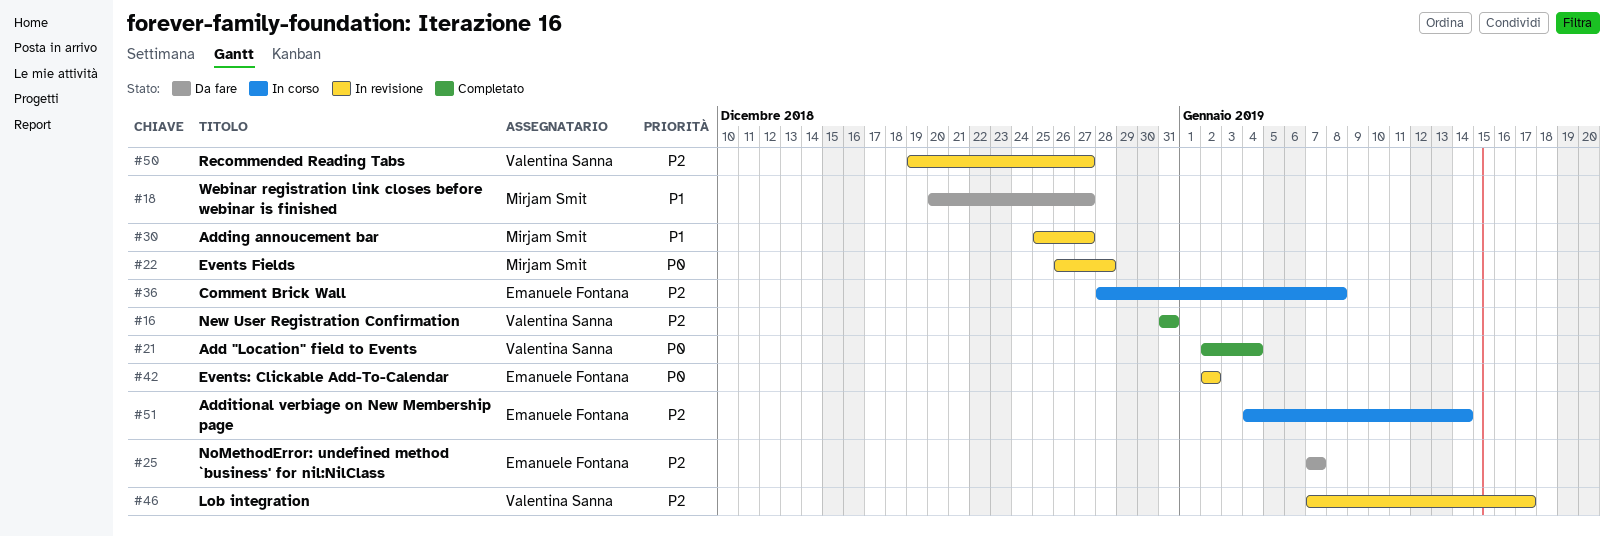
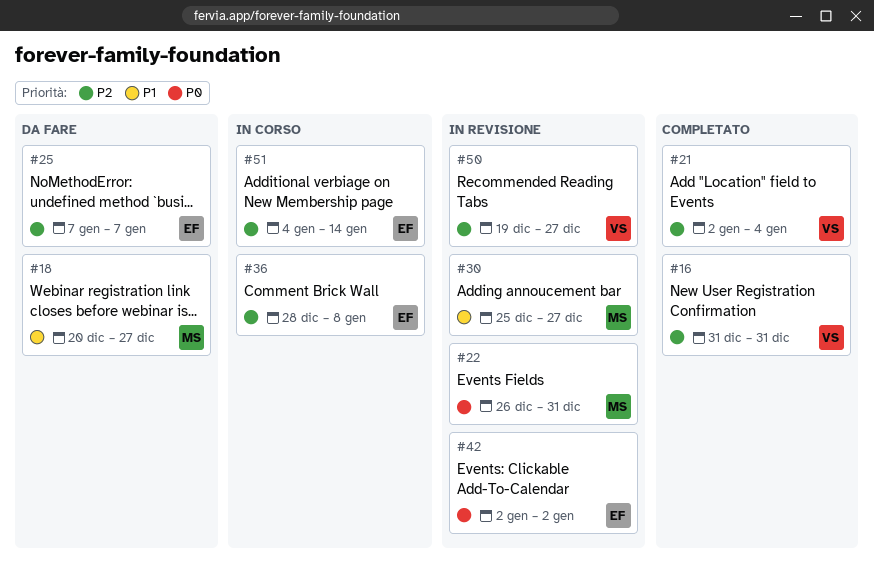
#21, priority: P0 -> P2
#22, due: Dec 28 -> Dec 31
#46: present -> none

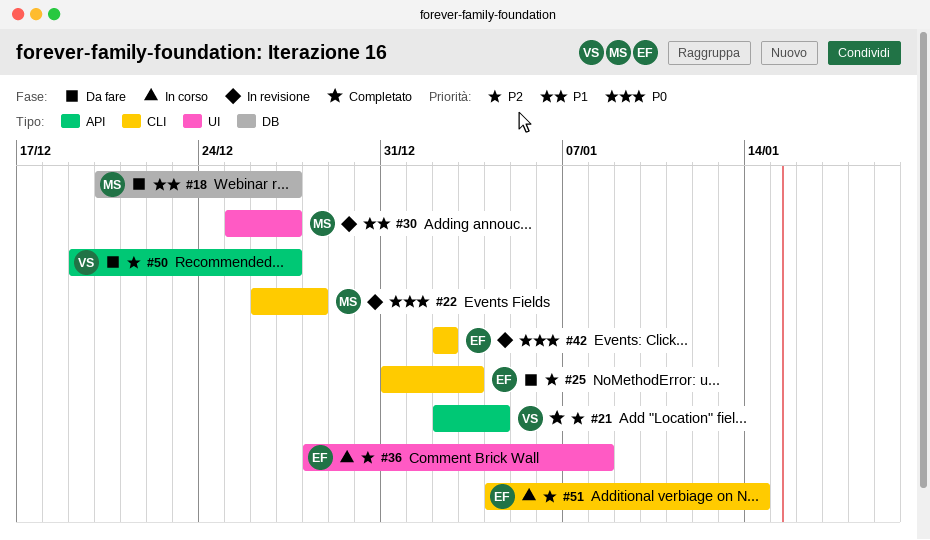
#16: present -> none
#22, due: Dec 31 -> Dec 28
#25, start: Jan 7 -> Dec 31
#25, due: Jan 7 -> Jan 3
#50, status: In revisione -> Da fare

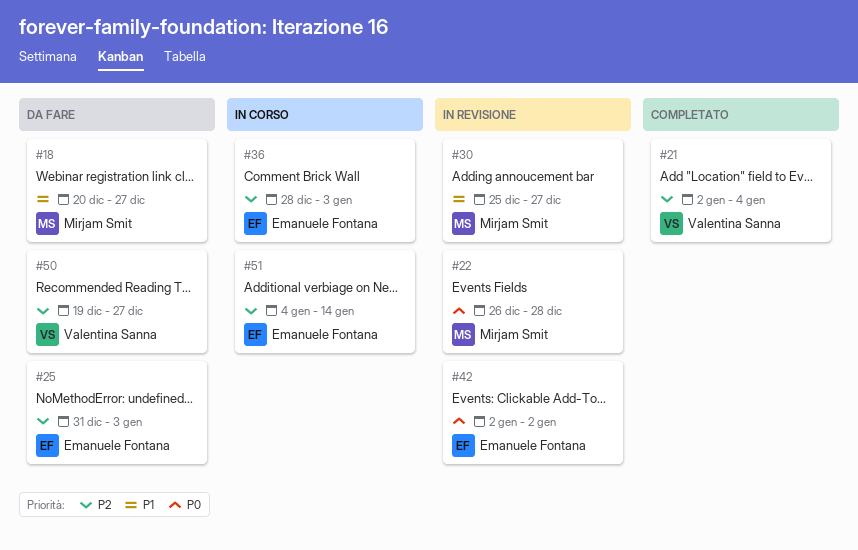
#36, due: Jan 8 -> Jan 3

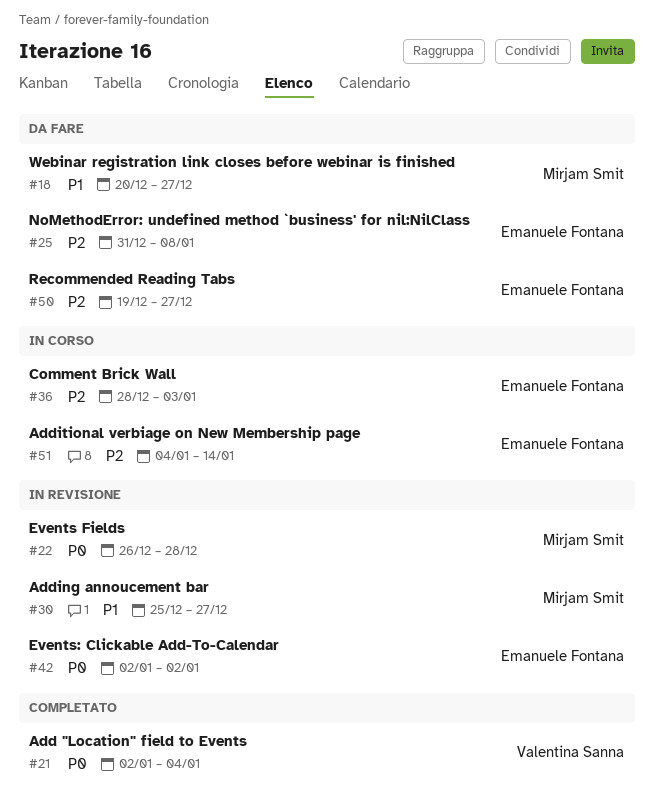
#21, priority: P2 -> P0
#25, due: Jan 3 -> Jan 8
#50, owner: Valentina Sanna -> Emanuele Fontana

